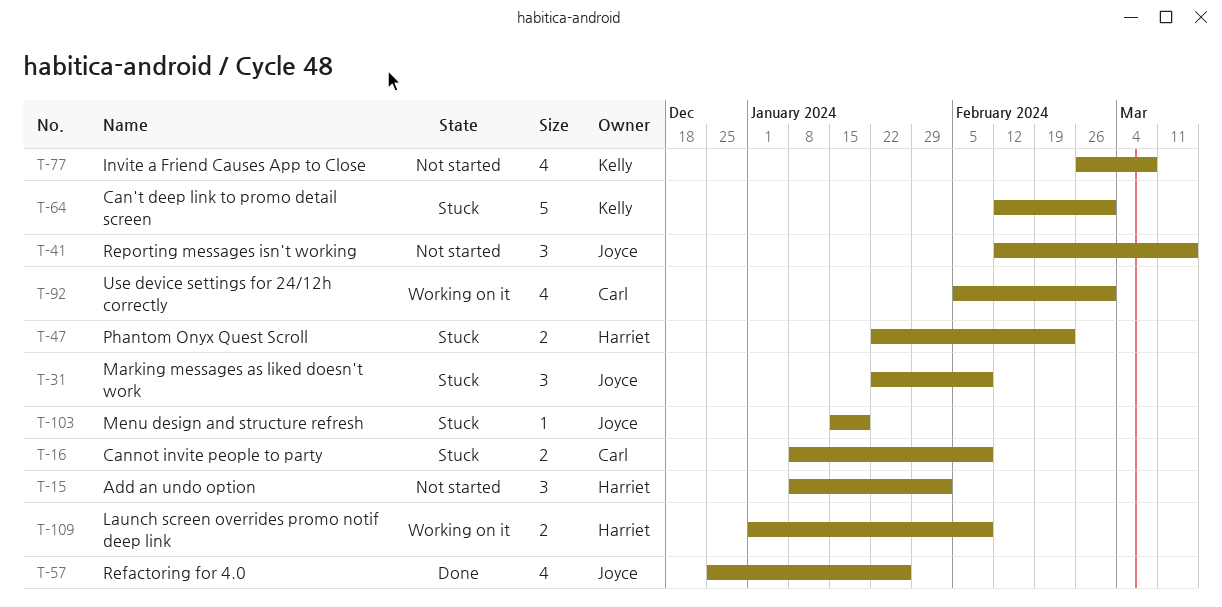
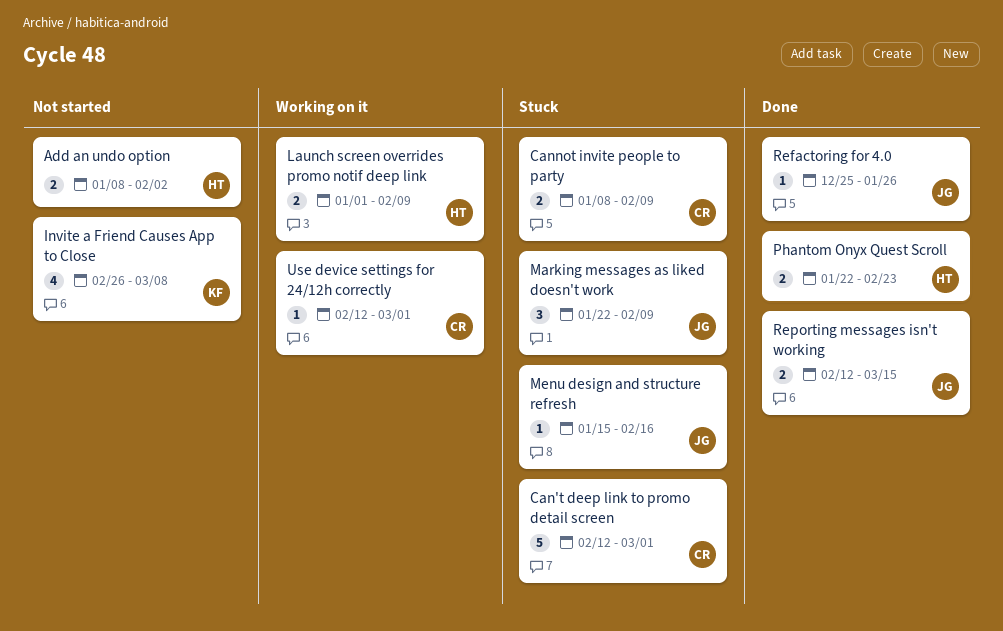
Add an undo option, estimate: 3 -> 2
Can't deep link to promo detail screen, owner: Kelly -> Carl
Menu design and structure refresh, due: Jan 19 -> Feb 16
Phantom Onyx Quest Scroll, status: Stuck -> Done
Refactoring for 4.0, estimate: 4 -> 1
Reporting messages isn't working, status: Not started -> Done
Reporting messages isn't working, estimate: 3 -> 2
Use device settings for 24/12h correctly, estimate: 4 -> 1
Use device settings for 24/12h correctly, start: Feb 5 -> Feb 12

